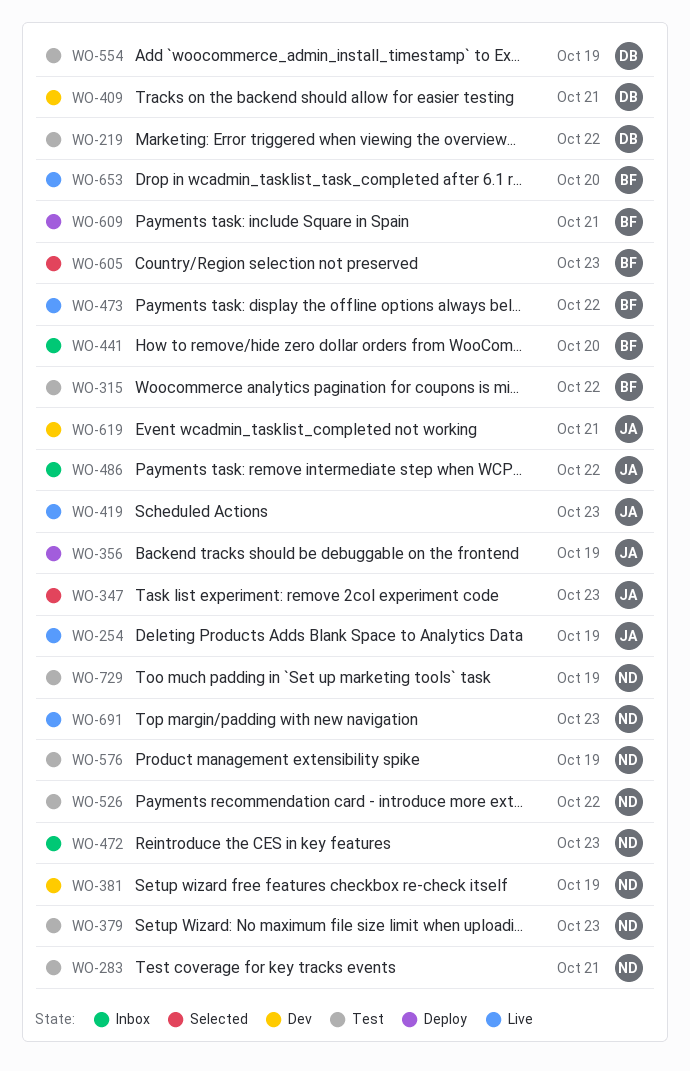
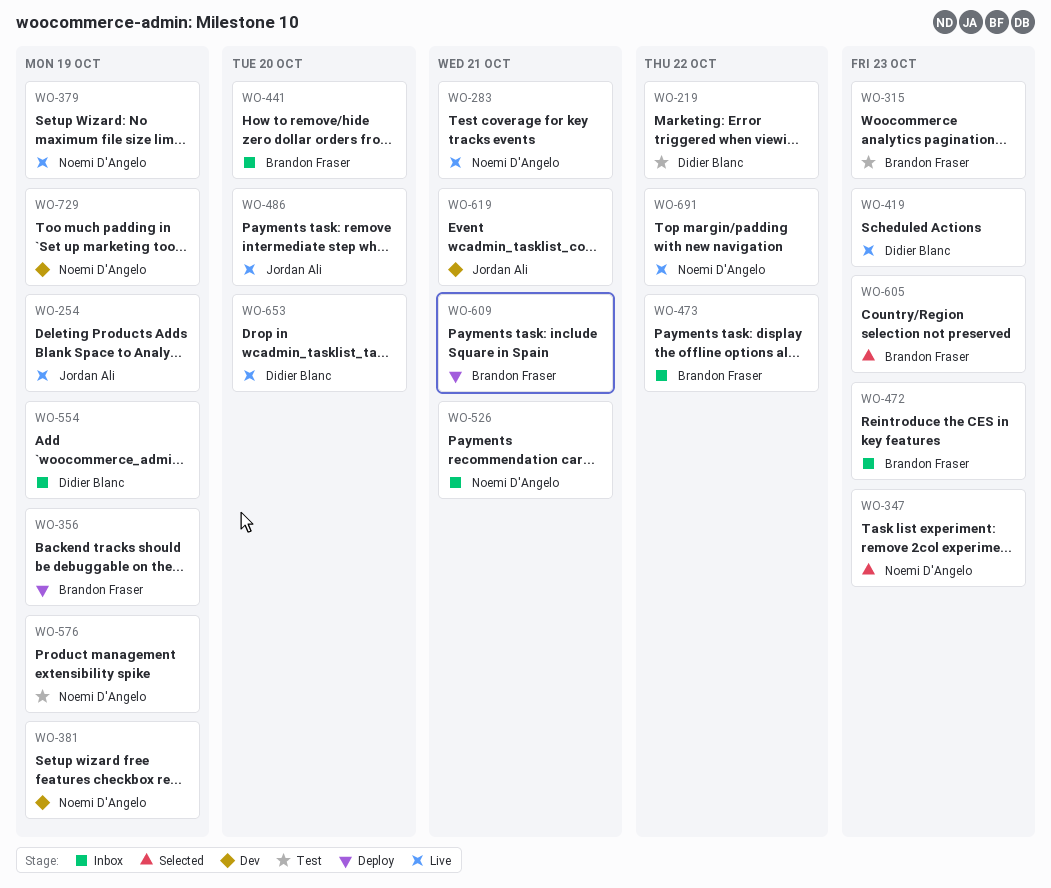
WO-283, status: Test -> Live
WO-315, due: Oct 22 -> Oct 23
WO-347, owner: Jordan Ali -> Noemi D'Angelo
WO-356, owner: Jordan Ali -> Brandon Fraser
WO-379, status: Test -> Live
WO-379, due: Oct 23 -> Oct 19
WO-409: present -> none
WO-419, owner: Jordan Ali -> Didier Blanc
WO-472, owner: Noemi D'Angelo -> Brandon Fraser
WO-473, status: Live -> Inbox
WO-486, status: Inbox -> Live
WO-486, due: Oct 22 -> Oct 20
WO-526, status: Test -> Inbox
WO-526, due: Oct 22 -> Oct 21
WO-554, status: Test -> Inbox
WO-653, owner: Brandon Fraser -> Didier Blanc
WO-691, due: Oct 23 -> Oct 22
WO-729, status: Test -> Dev

